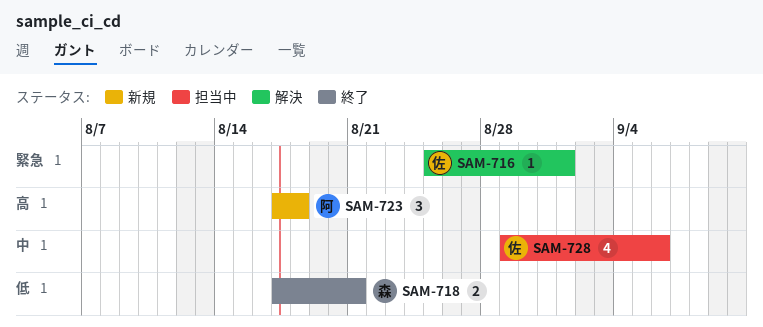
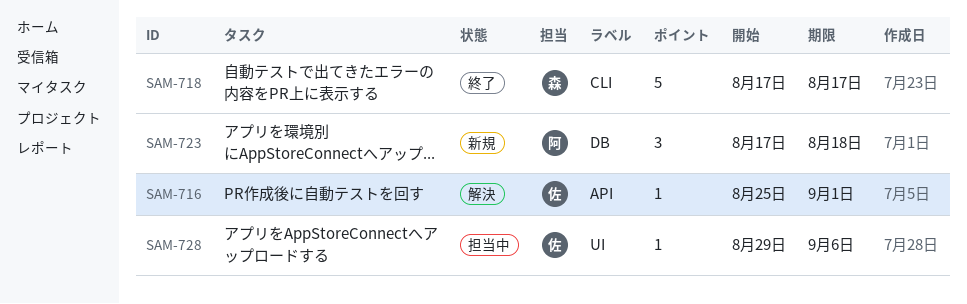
SAM-718, estimate: 2 -> 5
SAM-718, due: Aug 21 -> Aug 17
SAM-728, estimate: 4 -> 1

